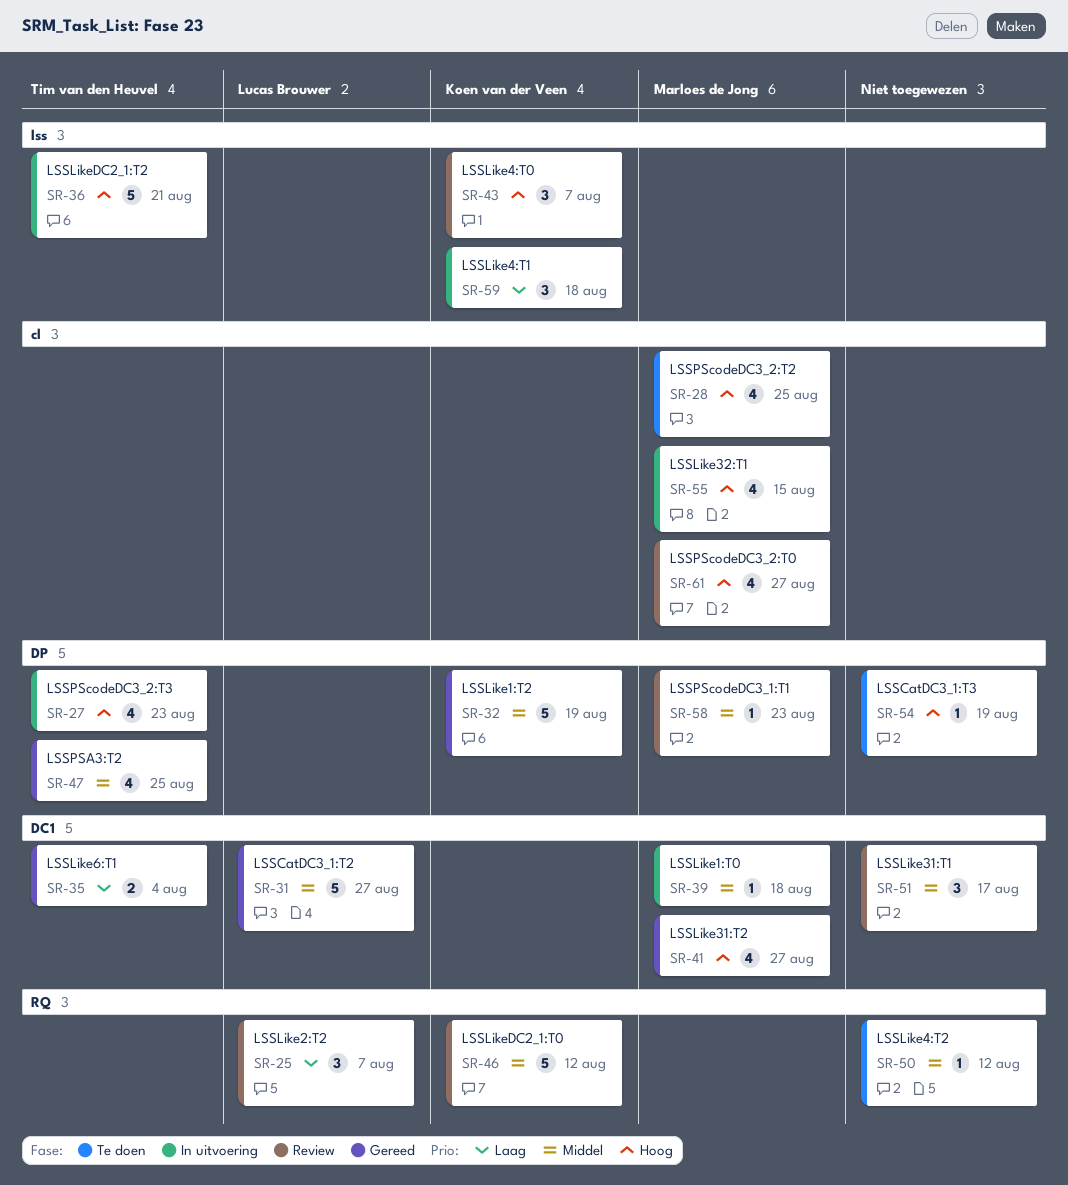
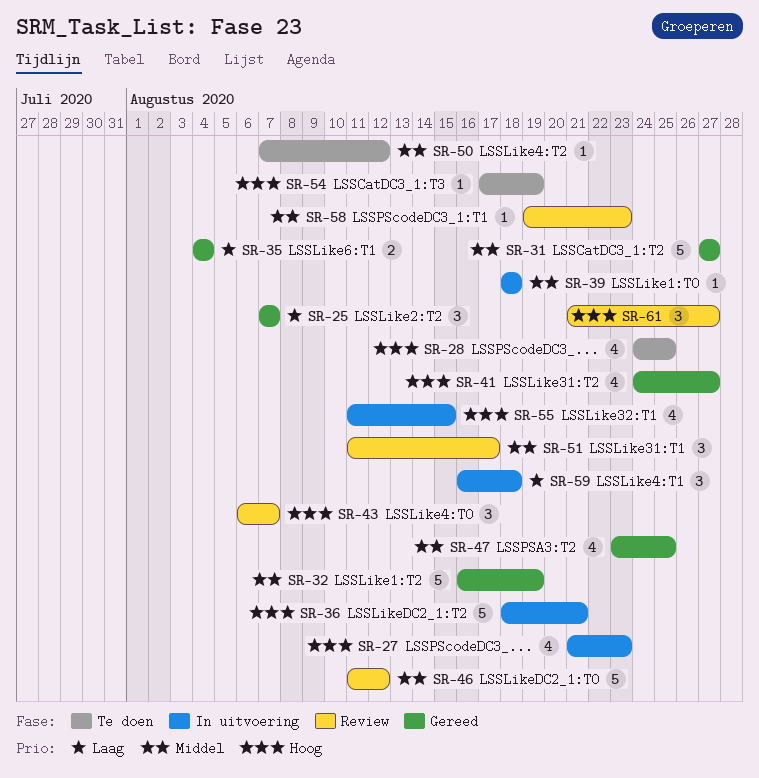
SR-25, status: Review -> Gereed
SR-61, estimate: 4 -> 3

